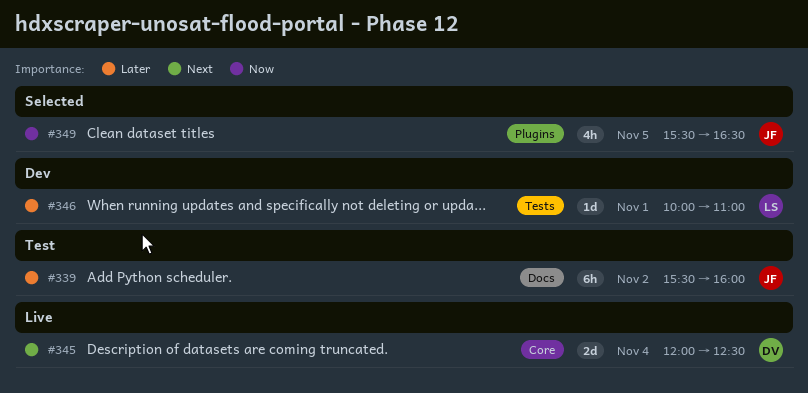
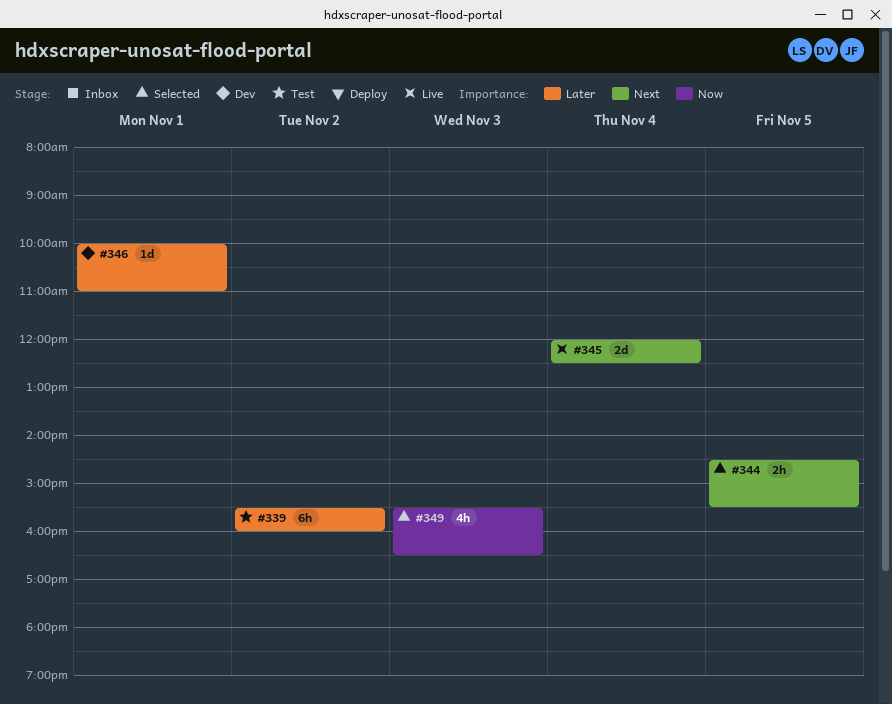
#344: none -> present
#349, day: Nov 5 -> Nov 3

